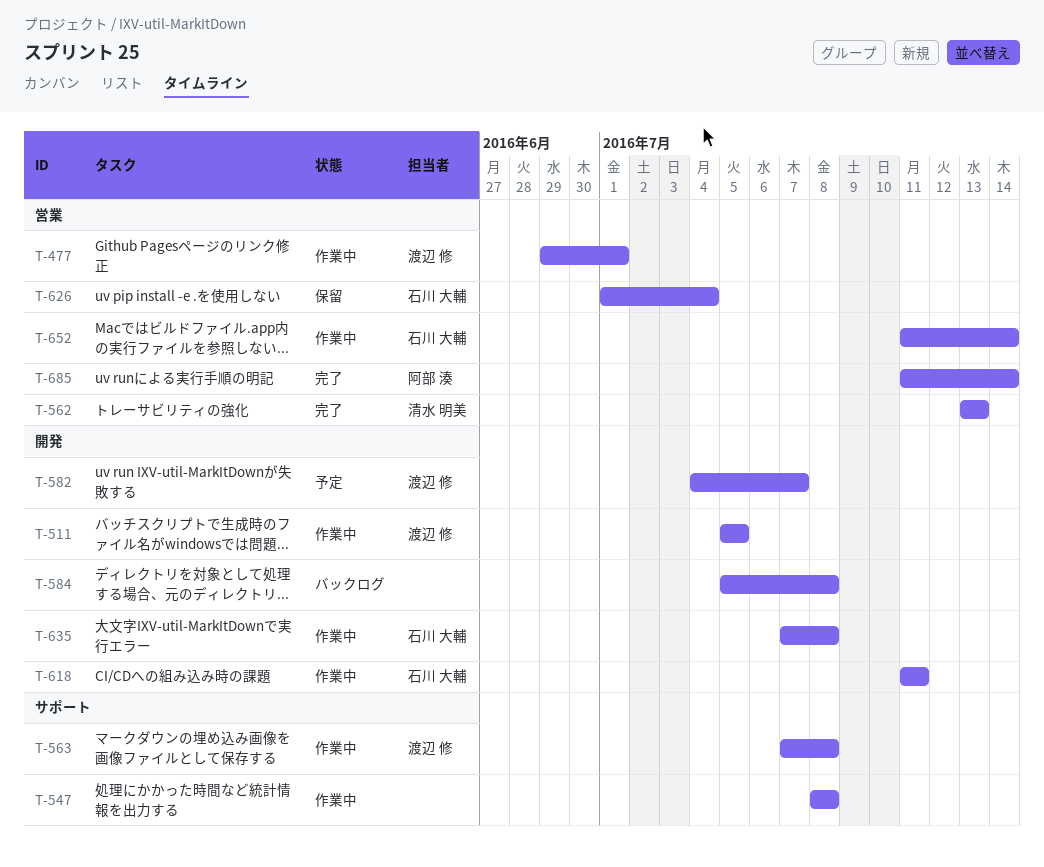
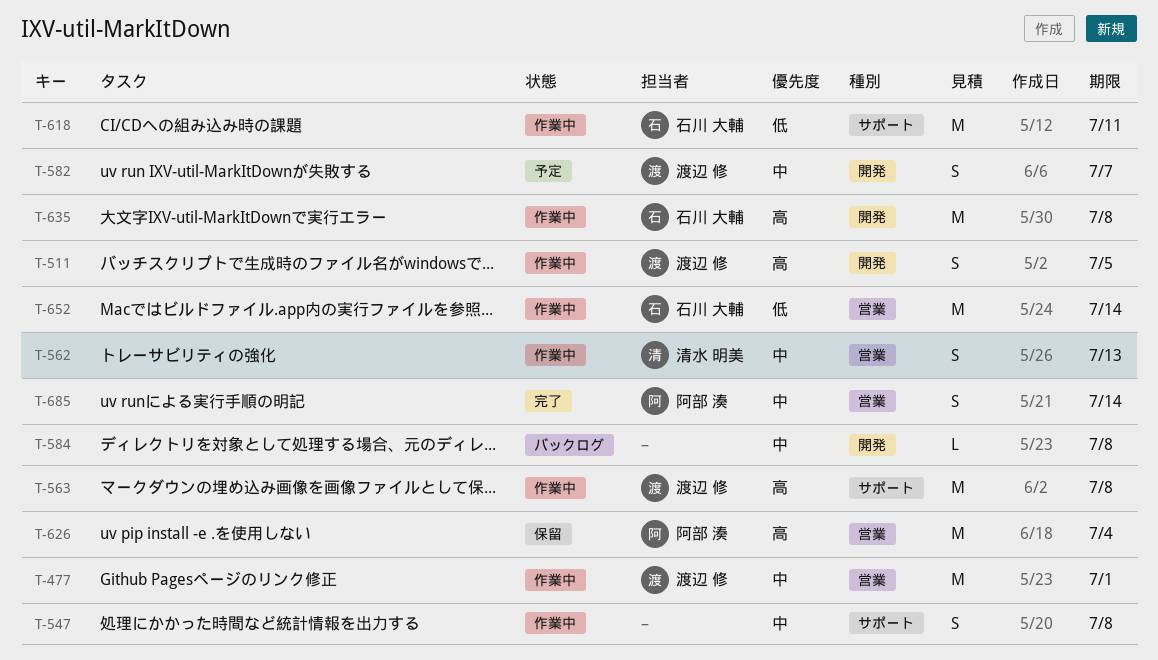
T-562, status: 完了 -> 作業中
T-618, label: 開発 -> サポート
T-626, owner: 石川 大輔 -> 阿部 湊

